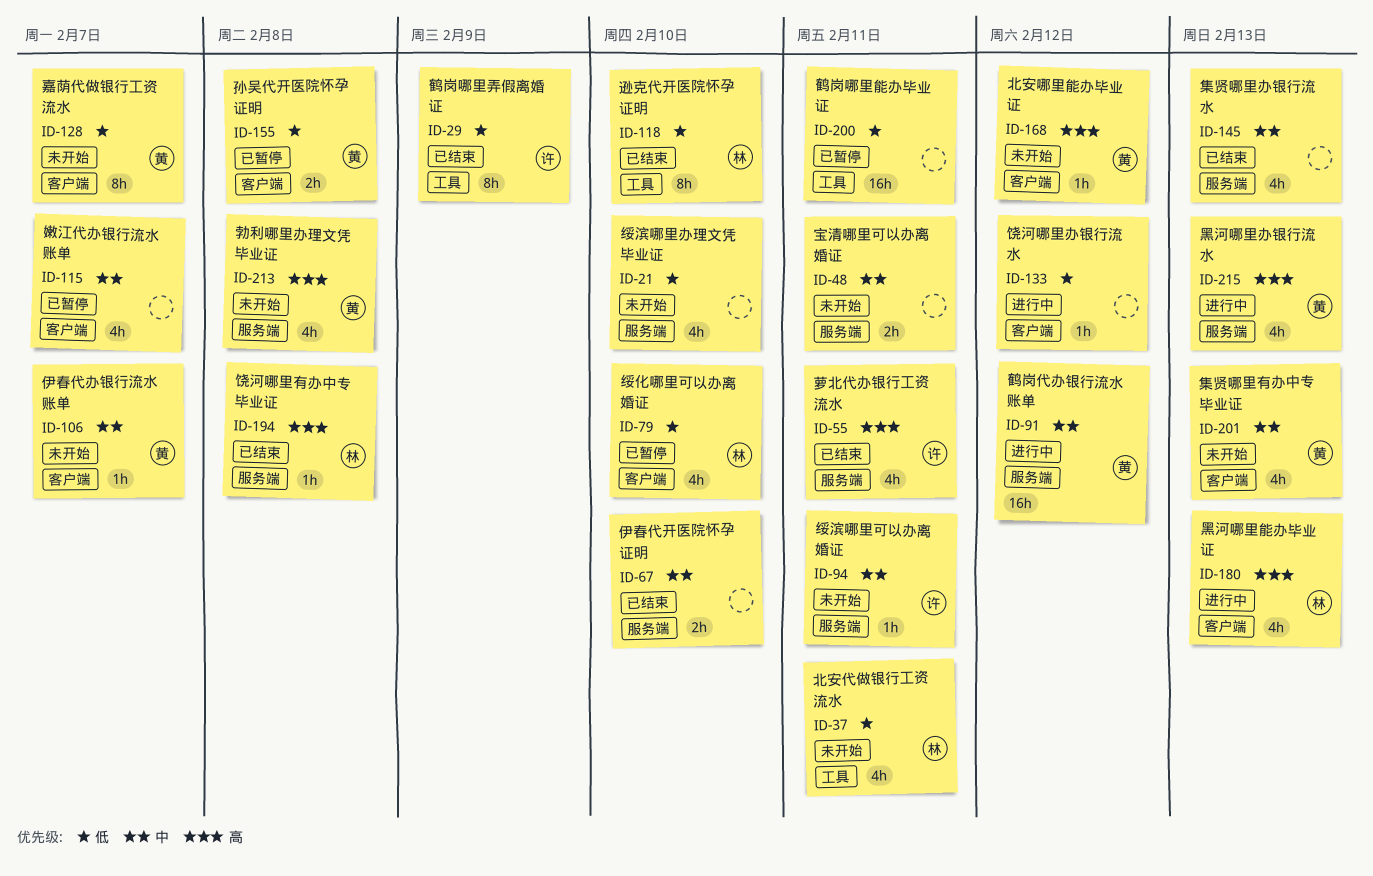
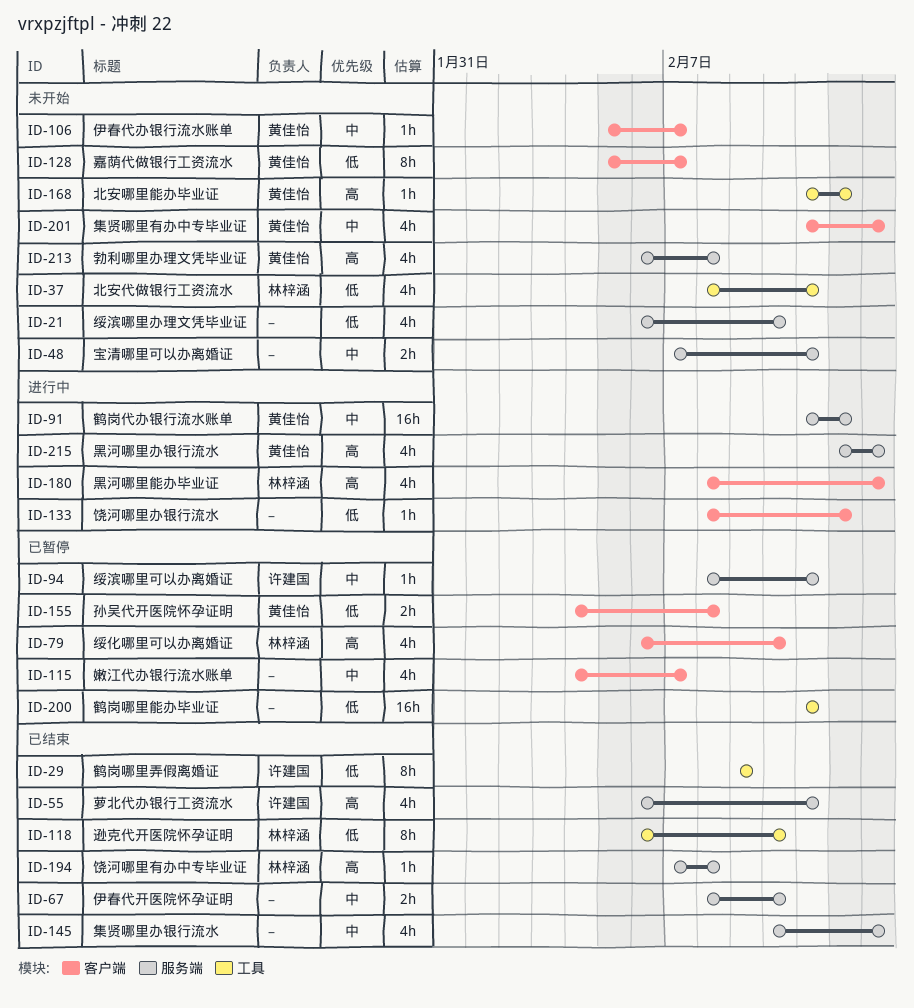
ID-79, priority: 低 -> 高
ID-94, status: 未开始 -> 已暂停
ID-168, label: 客户端 -> 工具

